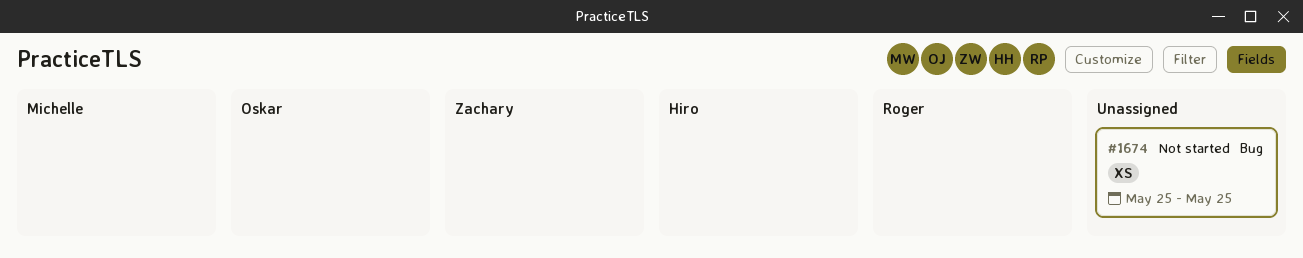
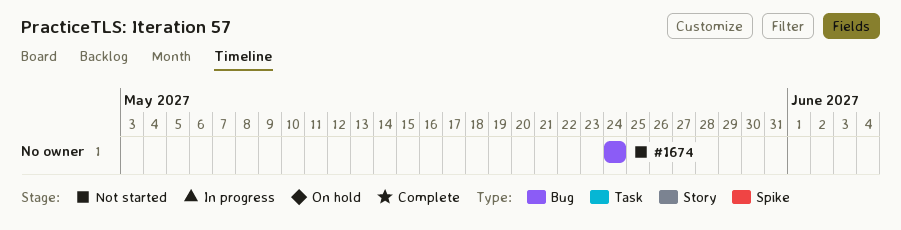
#1674, start: May 25 -> May 24
#1674, due: May 25 -> May 24

